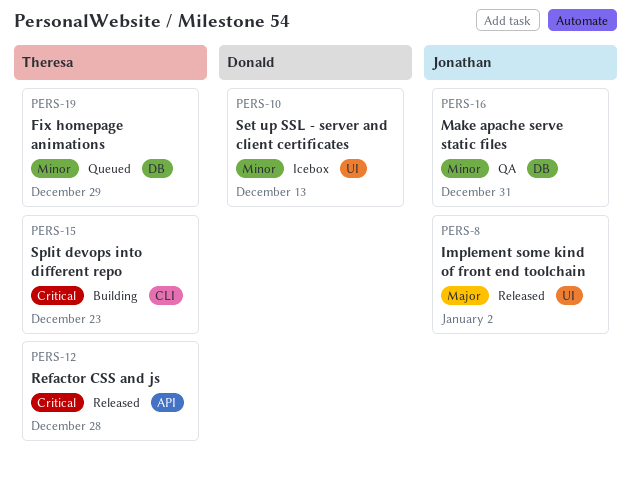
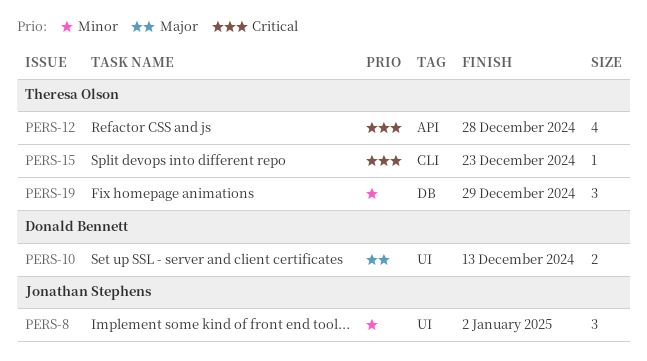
PERS-8, priority: Major -> Minor
PERS-10, priority: Minor -> Major
PERS-16: present -> none

